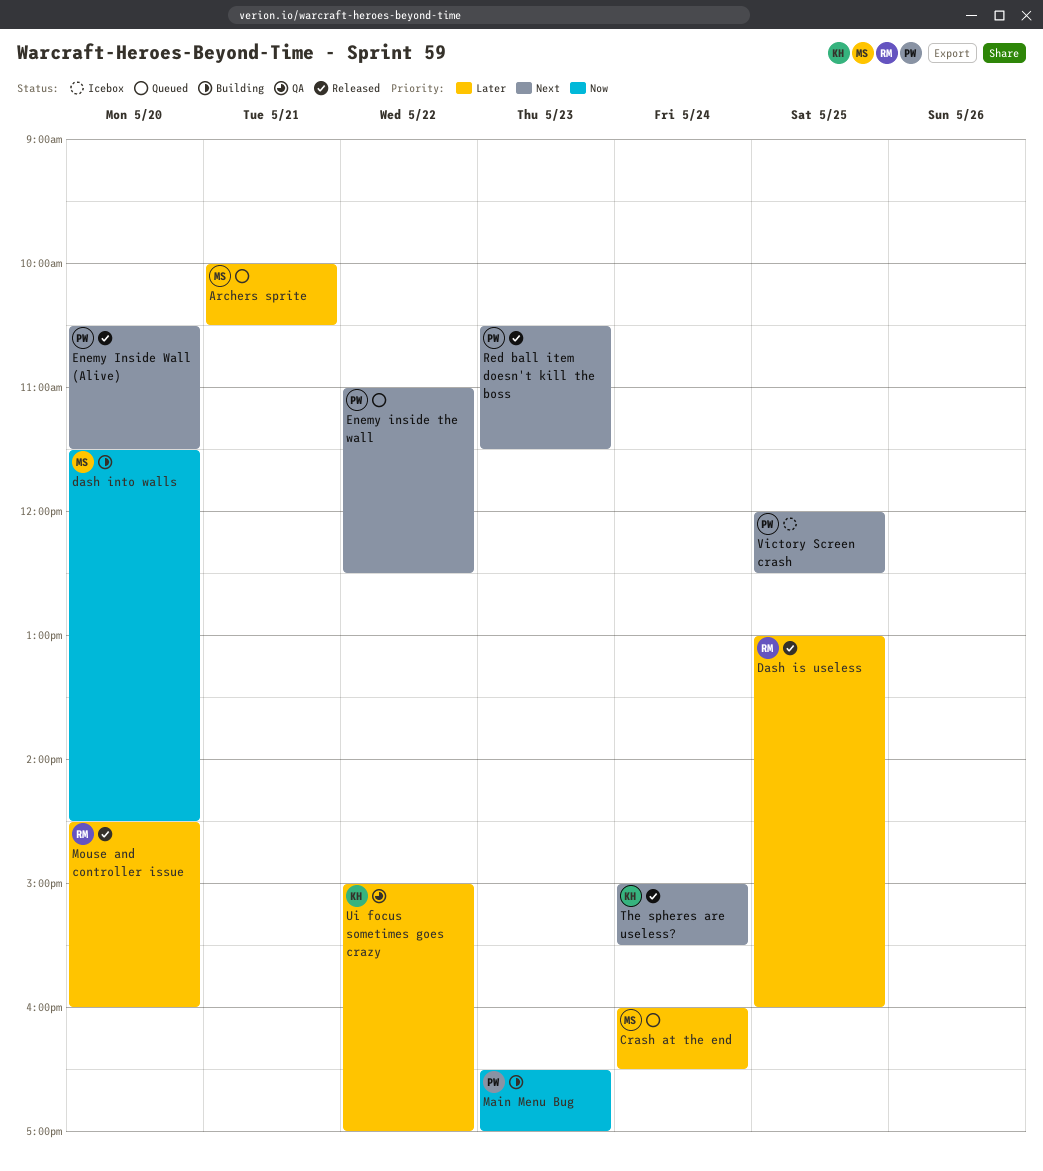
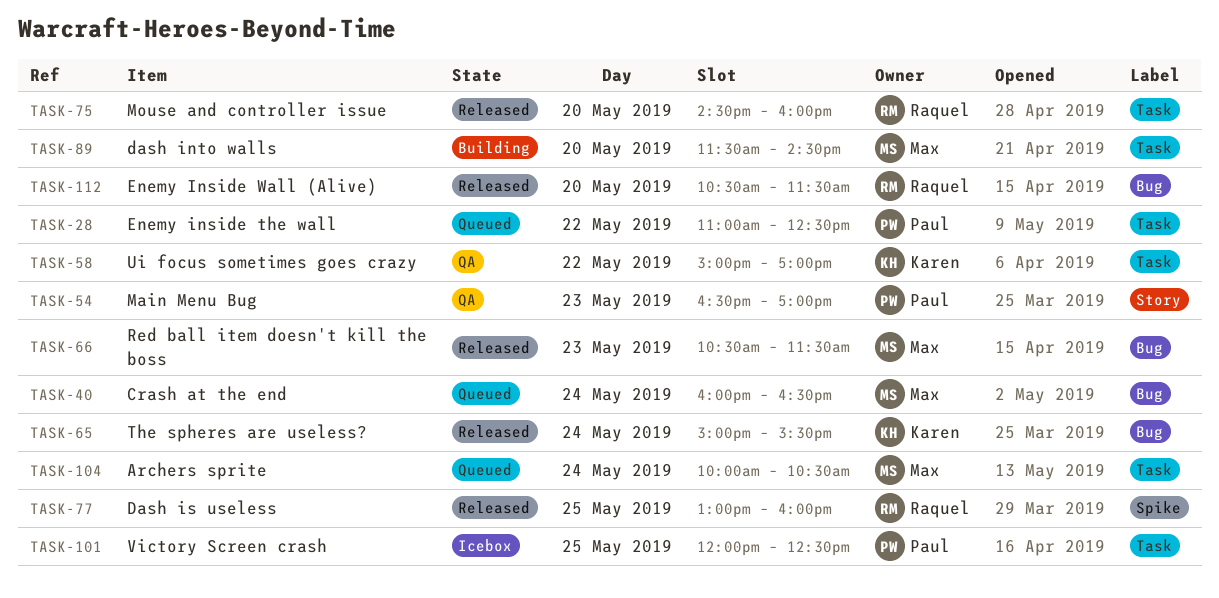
Archers sprite, day: May 21 -> May 24
Enemy Inside Wall (Alive), owner: Paul -> Raquel
Main Menu Bug, status: Building -> QA
Red ball item doesn't kill the boss, owner: Paul -> Max

